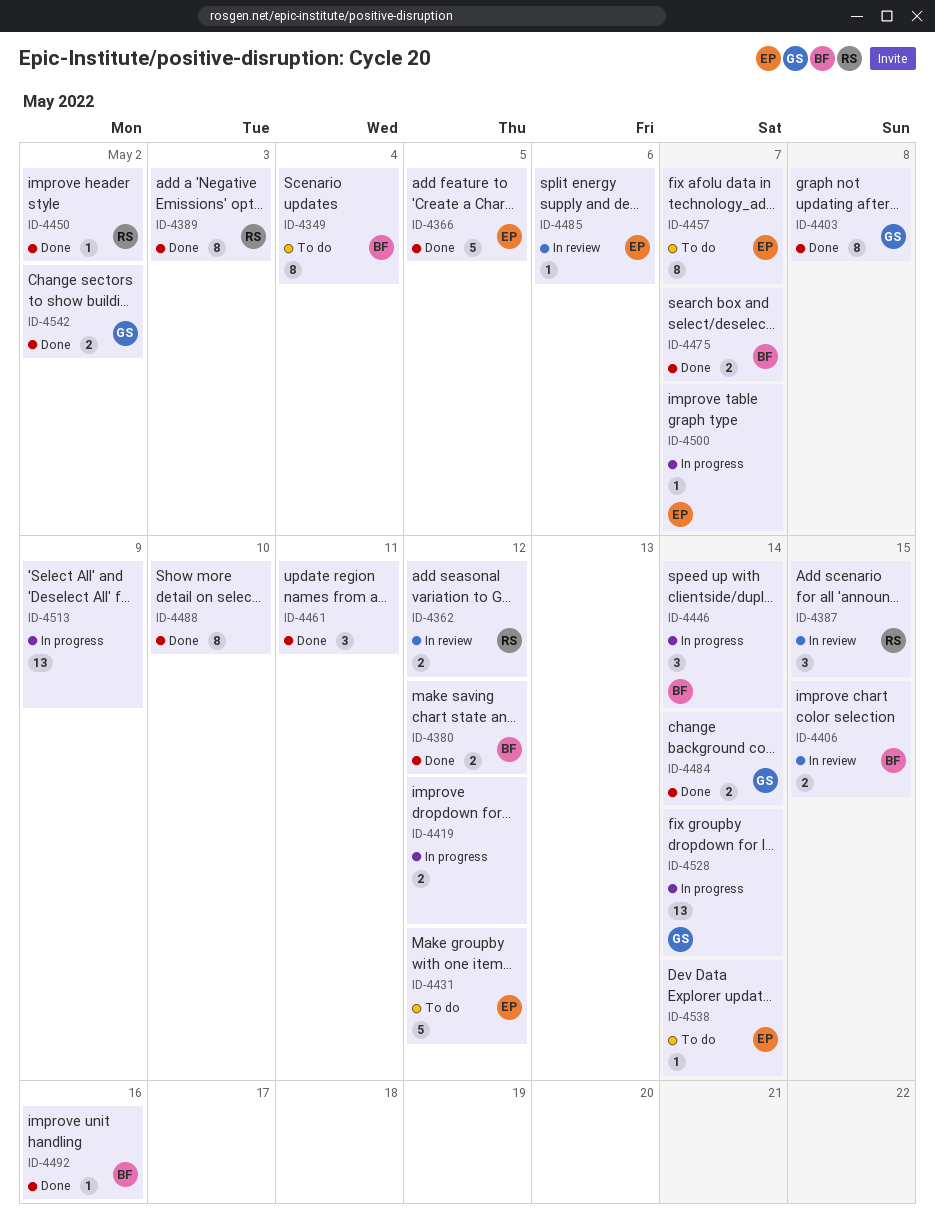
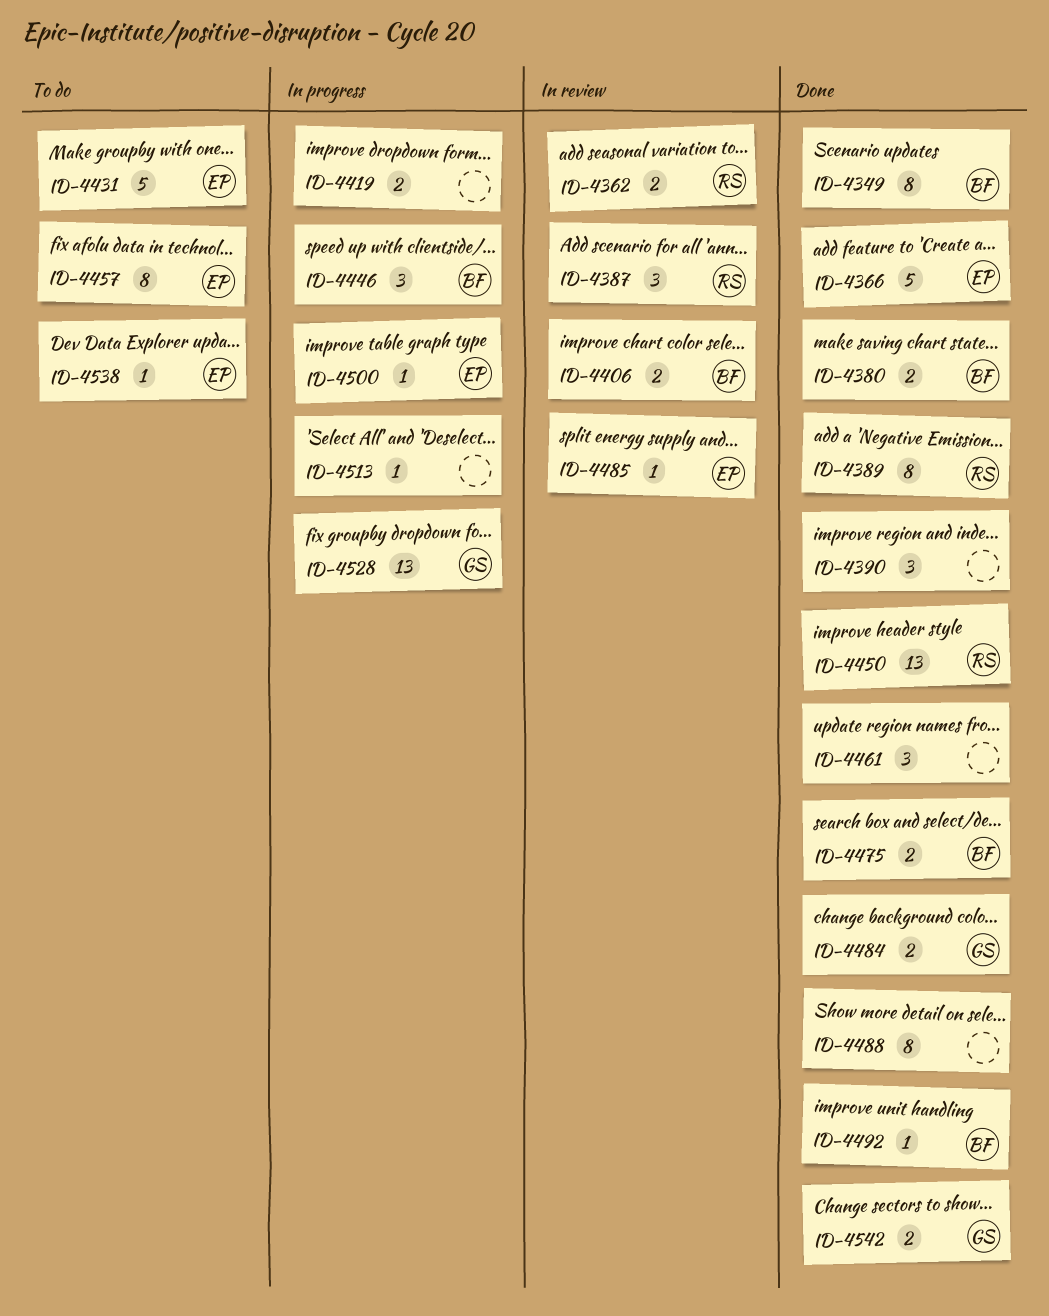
ID-4349, status: To do -> Done
ID-4390: none -> present
ID-4403: present -> none
ID-4450, estimate: 1 -> 13
ID-4513, estimate: 13 -> 1

